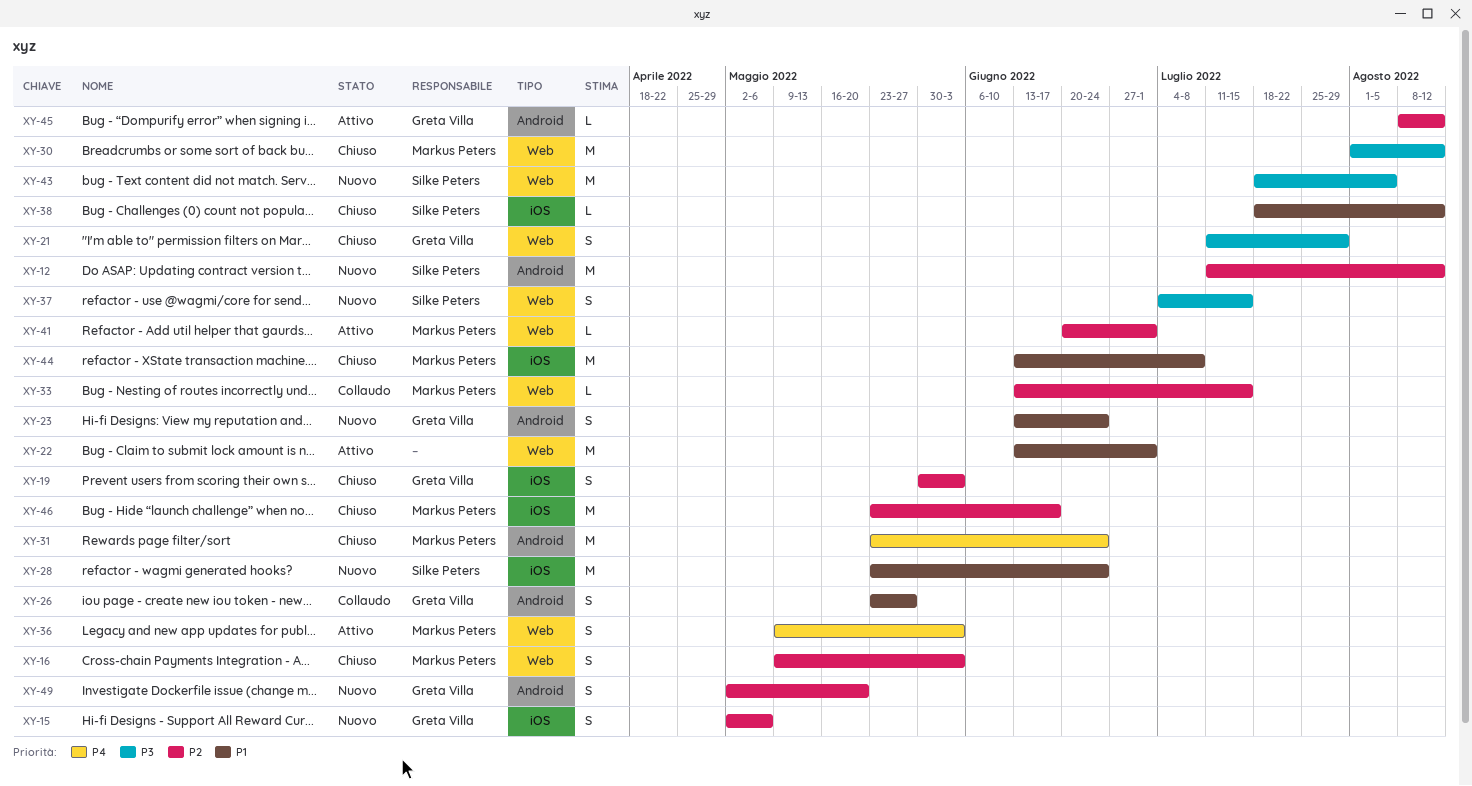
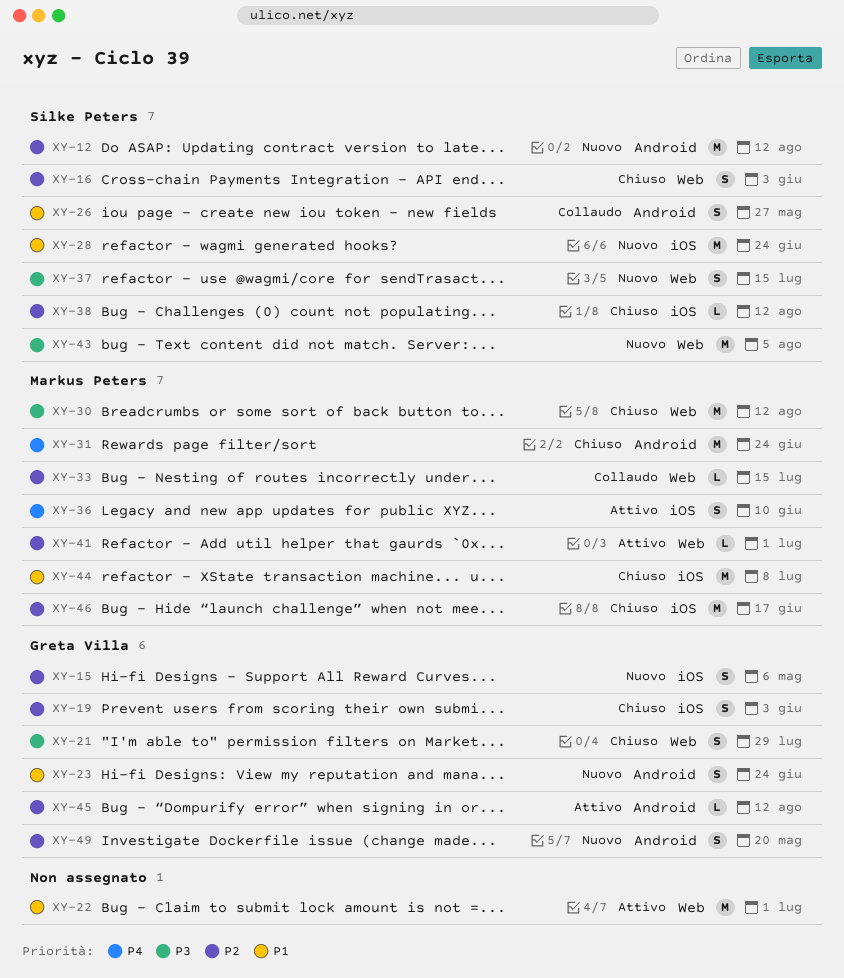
XY-16, owner: Markus Peters -> Silke Peters
XY-26, owner: Greta Villa -> Silke Peters
XY-36, label: Web -> iOS
XY-36, due: Jun 3 -> Jun 10
XY-38, priority: P1 -> P2

